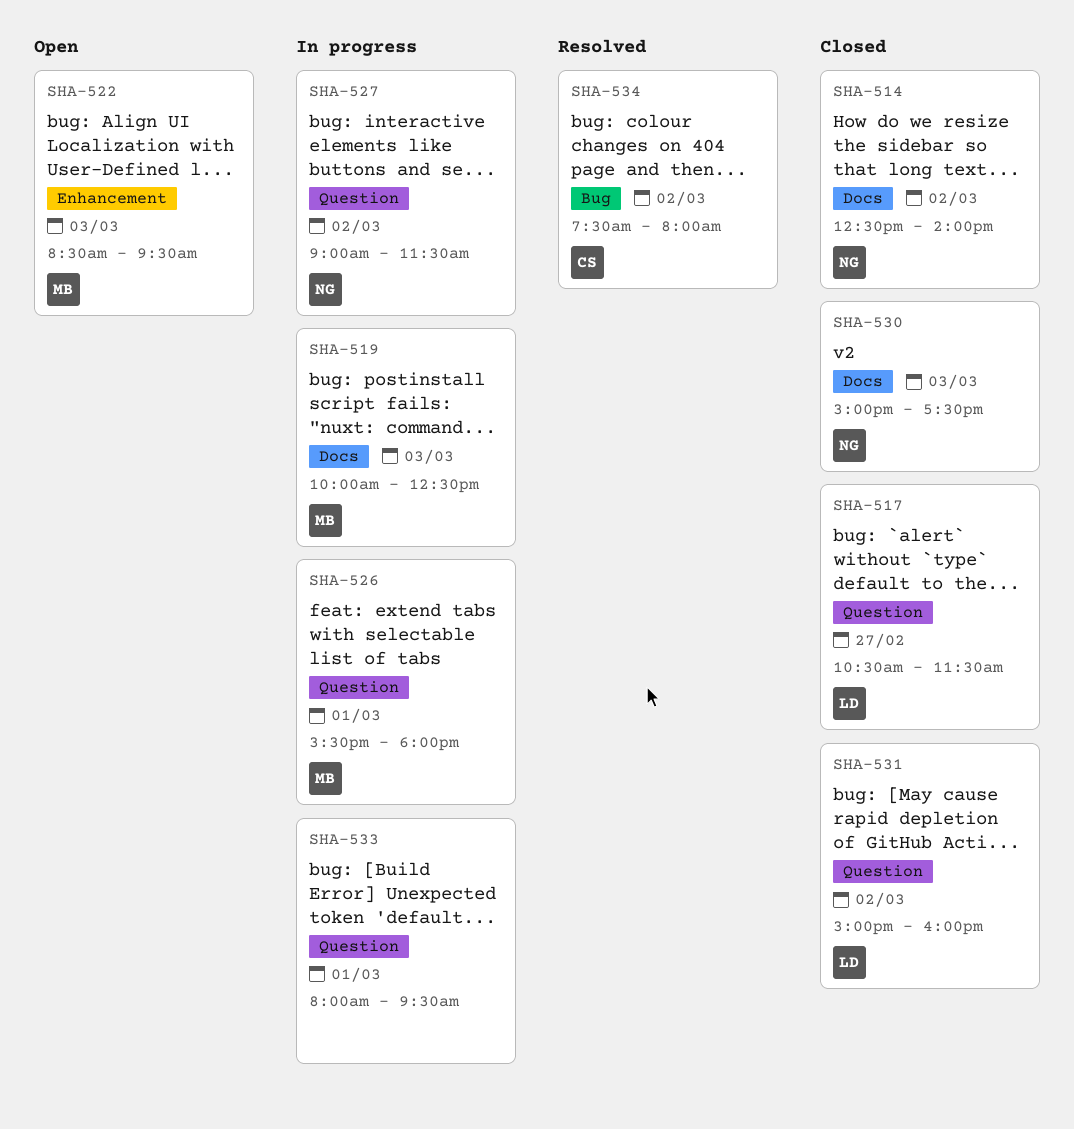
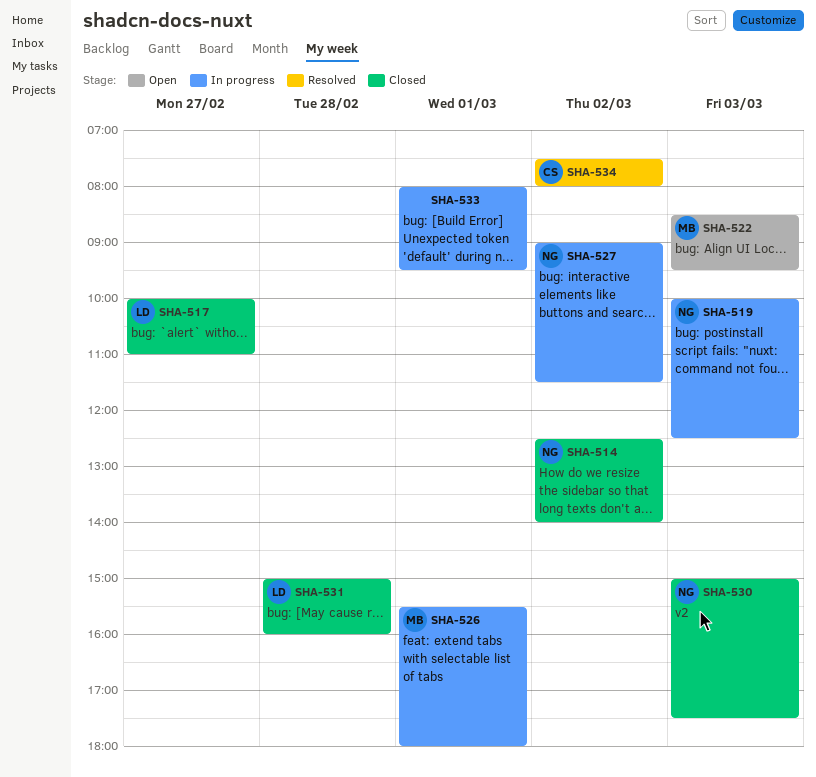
SHA-517, begins: 10:30 -> 10:00
SHA-517, ends: 11:30 -> 11:00
SHA-519, owner: MB -> NG
SHA-531, day: Mar 2 -> Feb 28

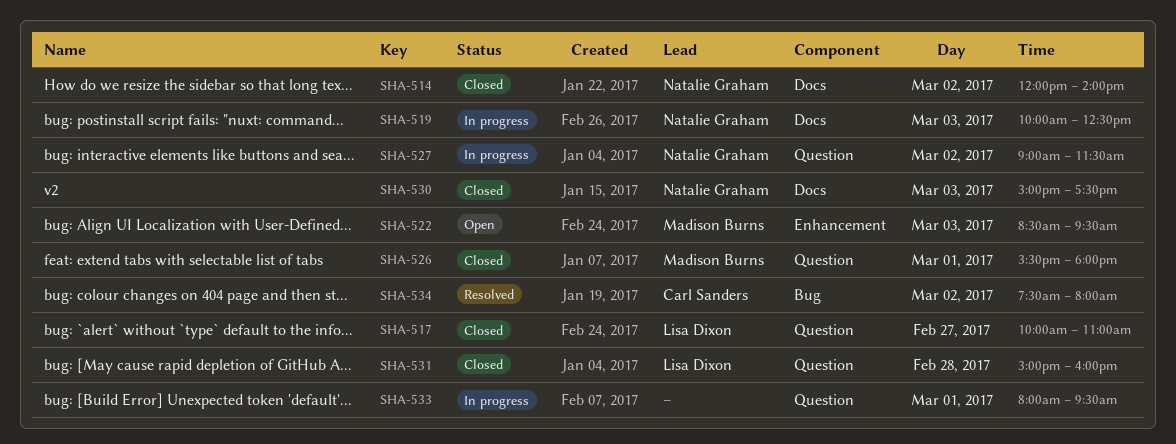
SHA-514, begins: 12:30 -> 12:00
SHA-526, status: In progress -> Closed

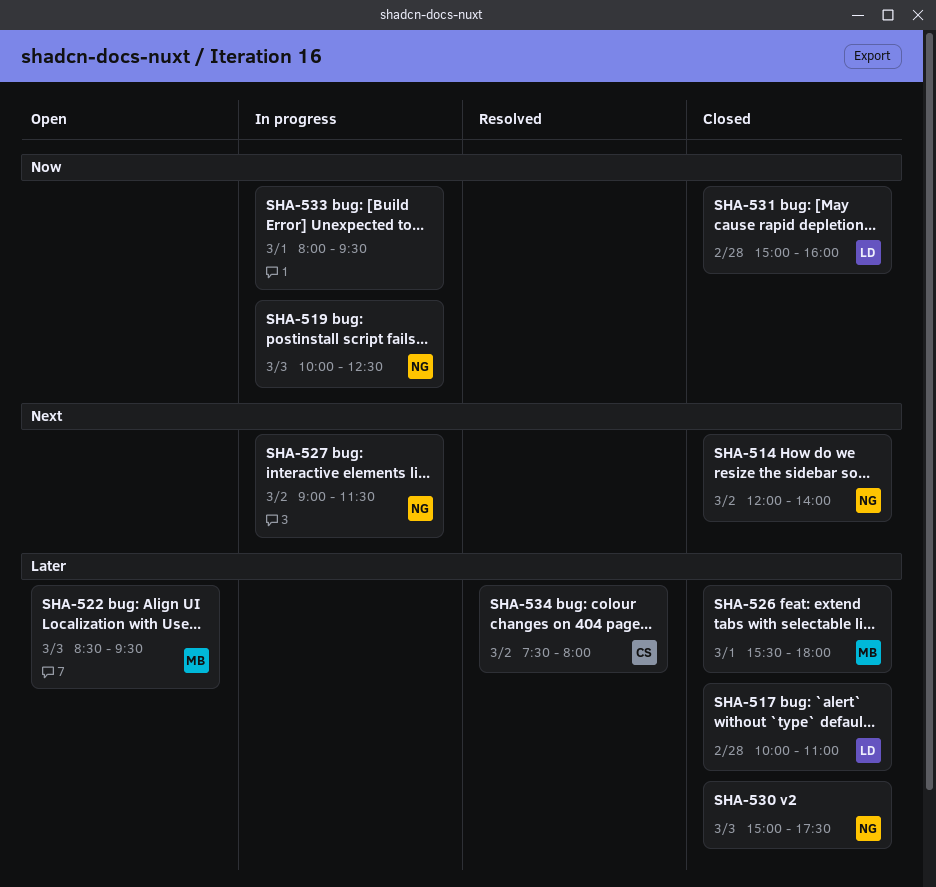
SHA-517, day: Feb 27 -> Feb 28

